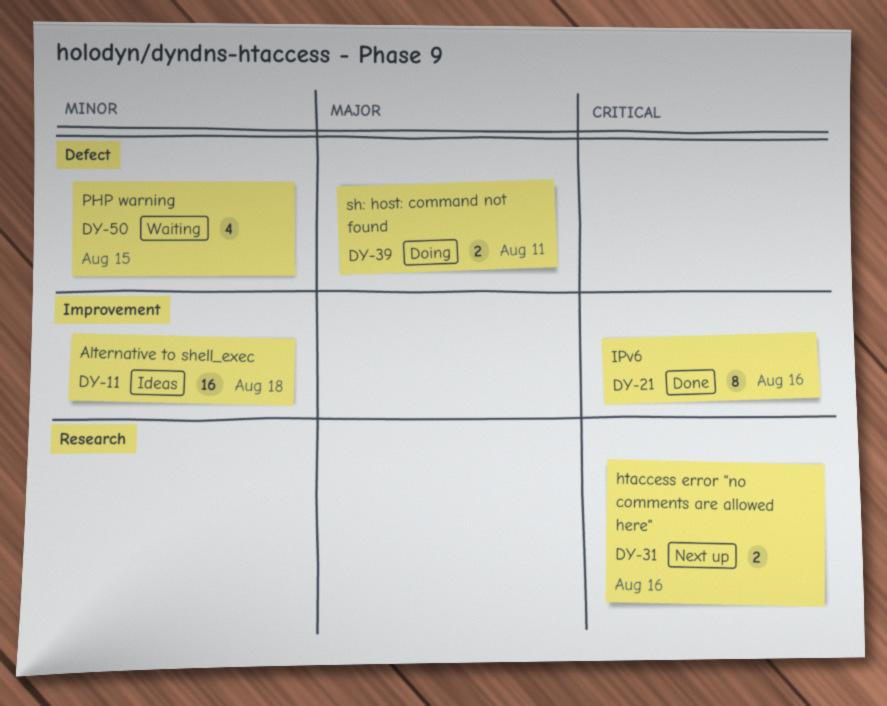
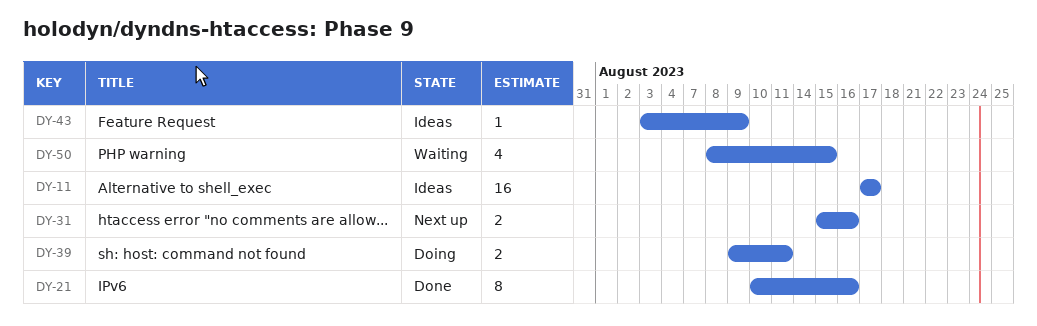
DY-11, due: Aug 18 -> Aug 17
DY-43: none -> present

